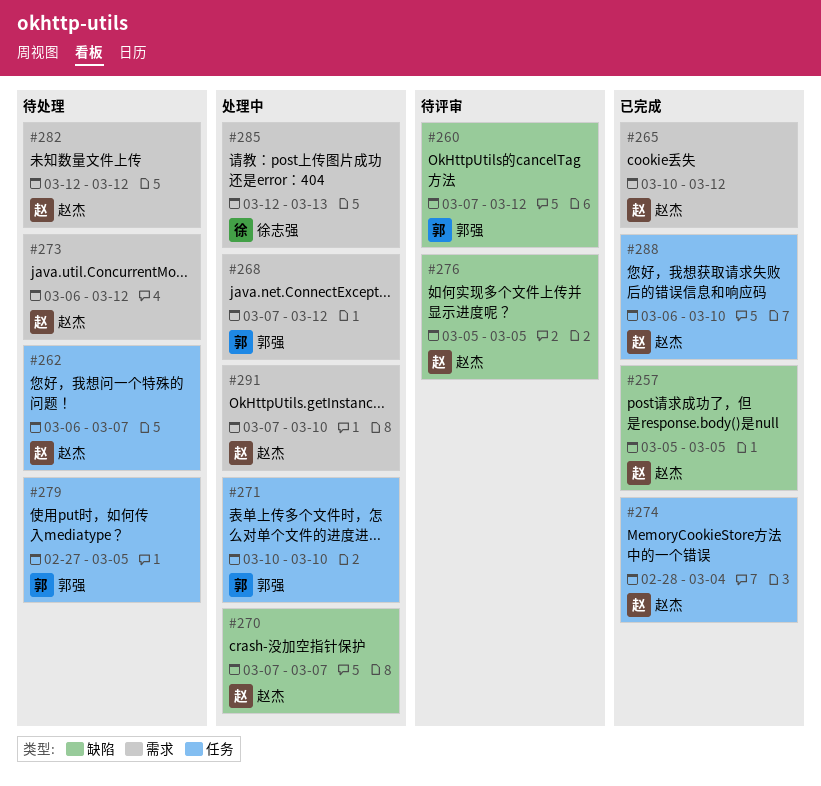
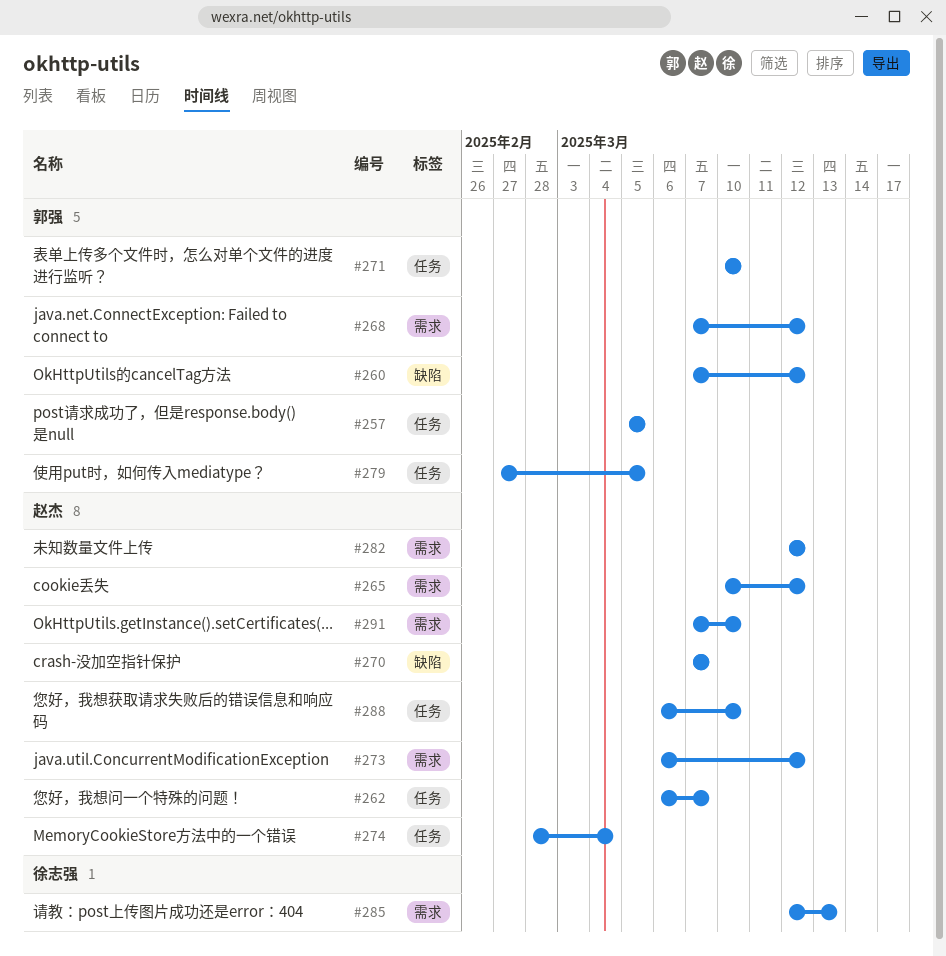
#257, owner: 赵杰 -> 郭强
#257, label: 缺陷 -> 任务
#276: present -> none

